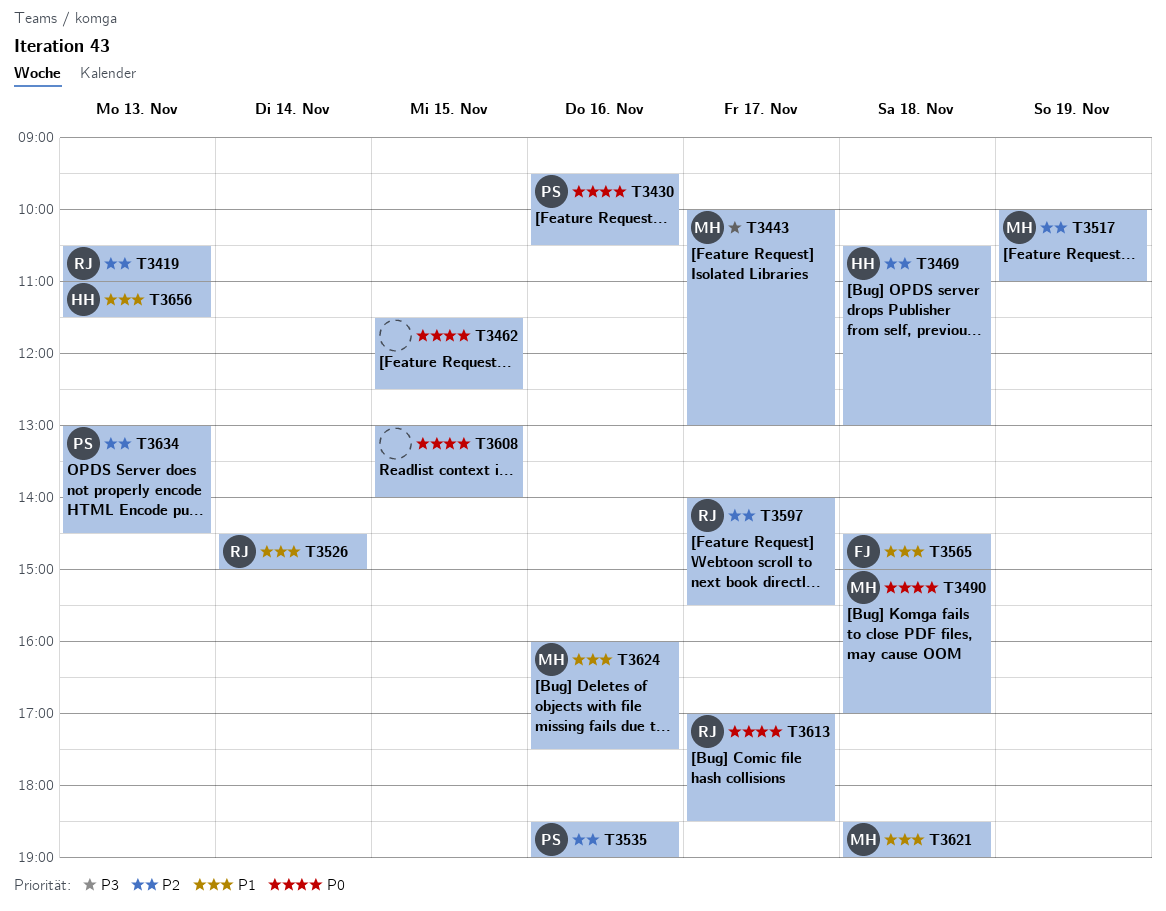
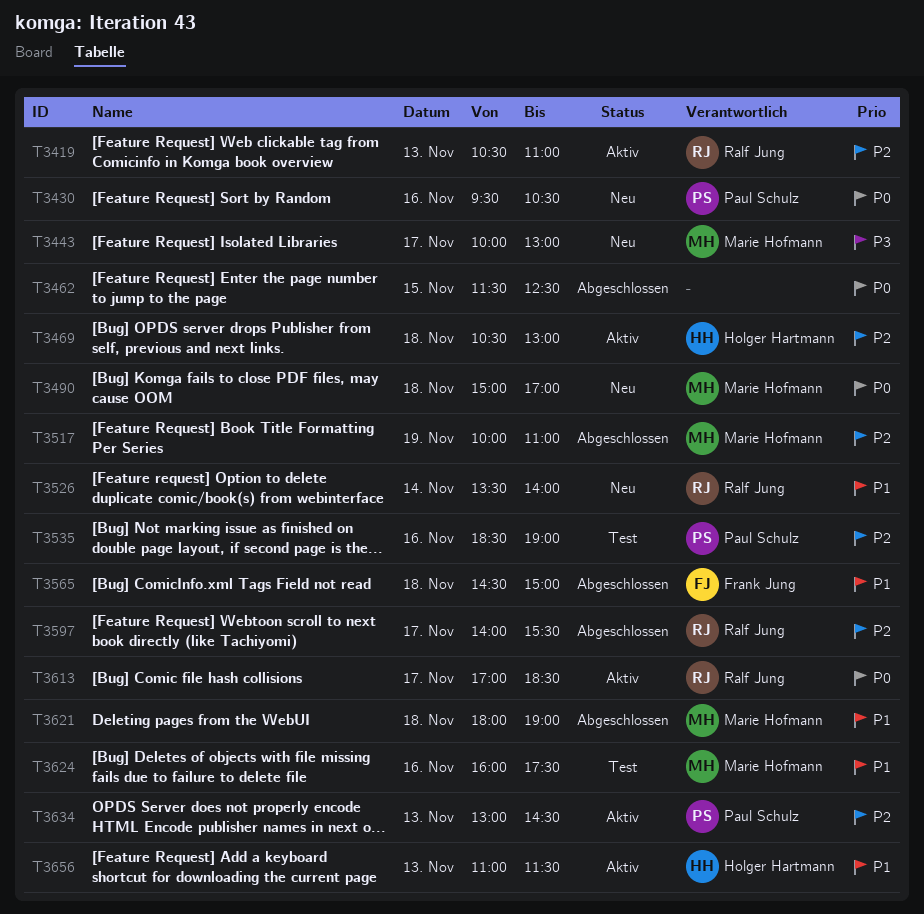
T3526, begins: 14:30 -> 13:30
T3526, ends: 15:00 -> 14:00
T3608: present -> none
T3621, begins: 18:30 -> 18:00

